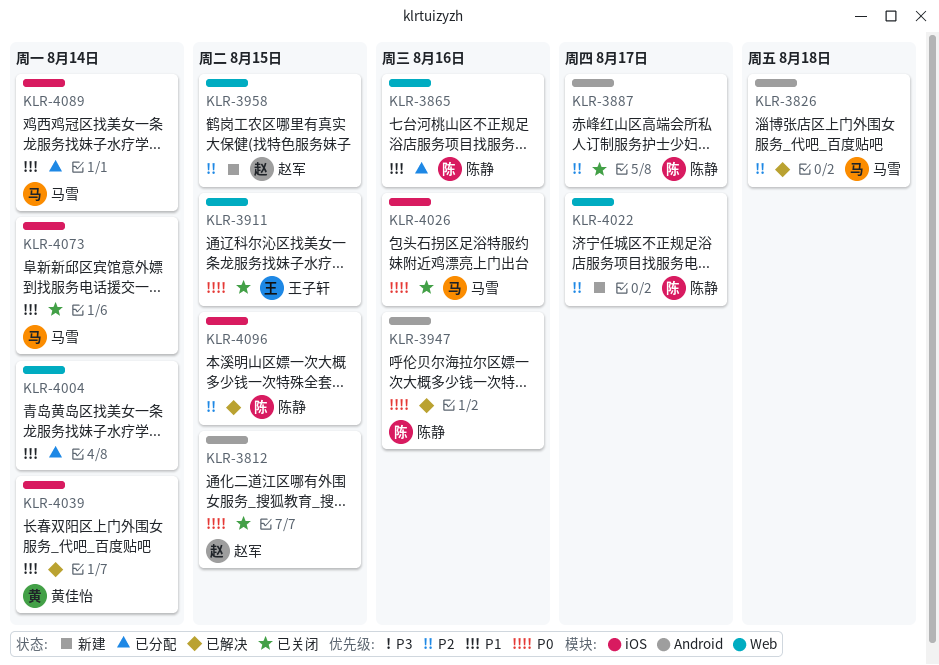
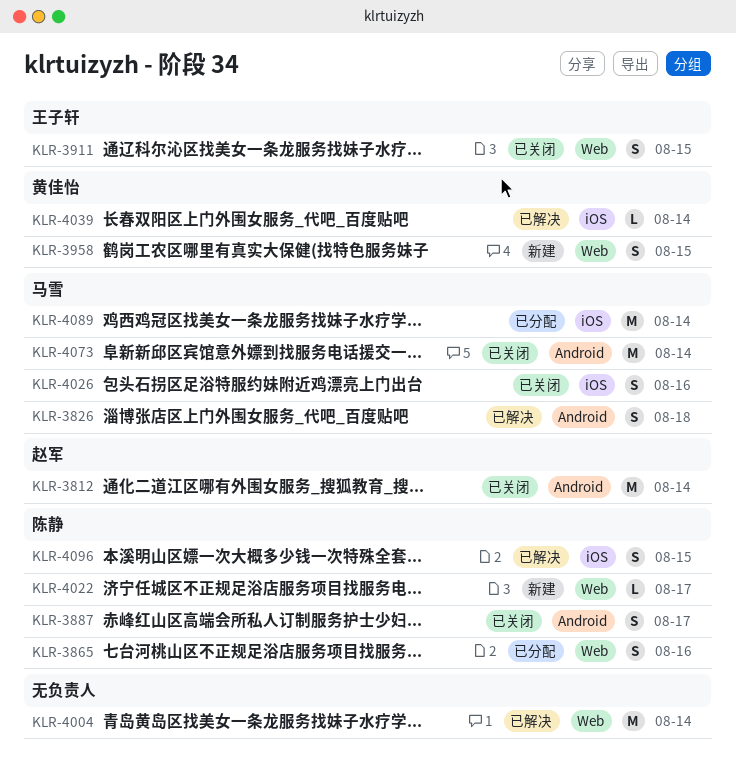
KLR-3812, due: Aug 15 -> Aug 14
KLR-3947: present -> none
KLR-3958, owner: 赵军 -> 黄佳怡
KLR-4004, status: 已分配 -> 已解决
KLR-4073, label: iOS -> Android

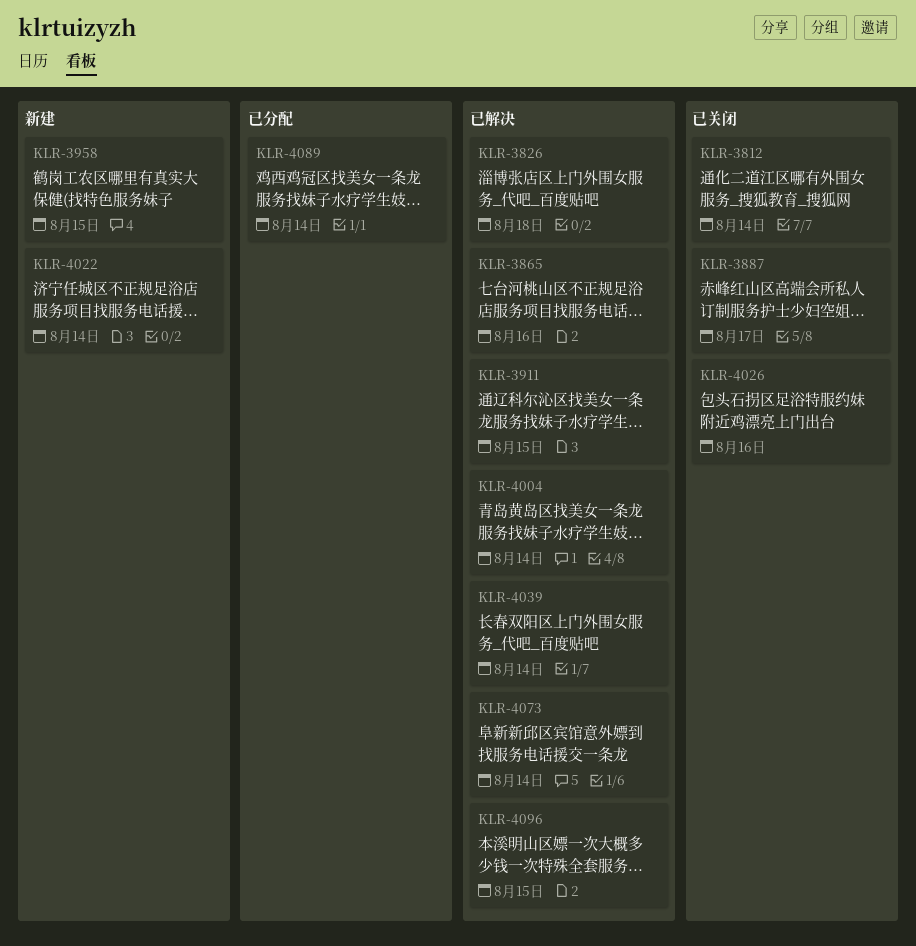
KLR-3865, status: 已分配 -> 已解决
KLR-3911, status: 已关闭 -> 已解决
KLR-4022, due: Aug 17 -> Aug 14
KLR-4073, status: 已关闭 -> 已解决

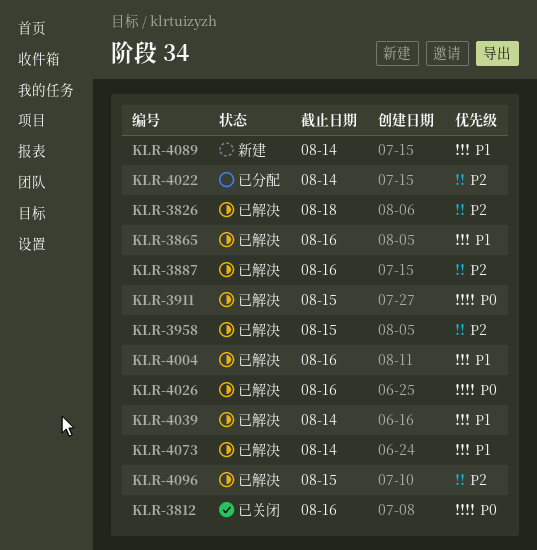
KLR-3812, due: Aug 14 -> Aug 16
KLR-3887, status: 已关闭 -> 已解决
KLR-3887, due: Aug 17 -> Aug 16
KLR-3958, status: 新建 -> 已解决
KLR-4004, due: Aug 14 -> Aug 16
KLR-4022, status: 新建 -> 已分配
KLR-4026, status: 已关闭 -> 已解决
KLR-4089, status: 已分配 -> 新建

